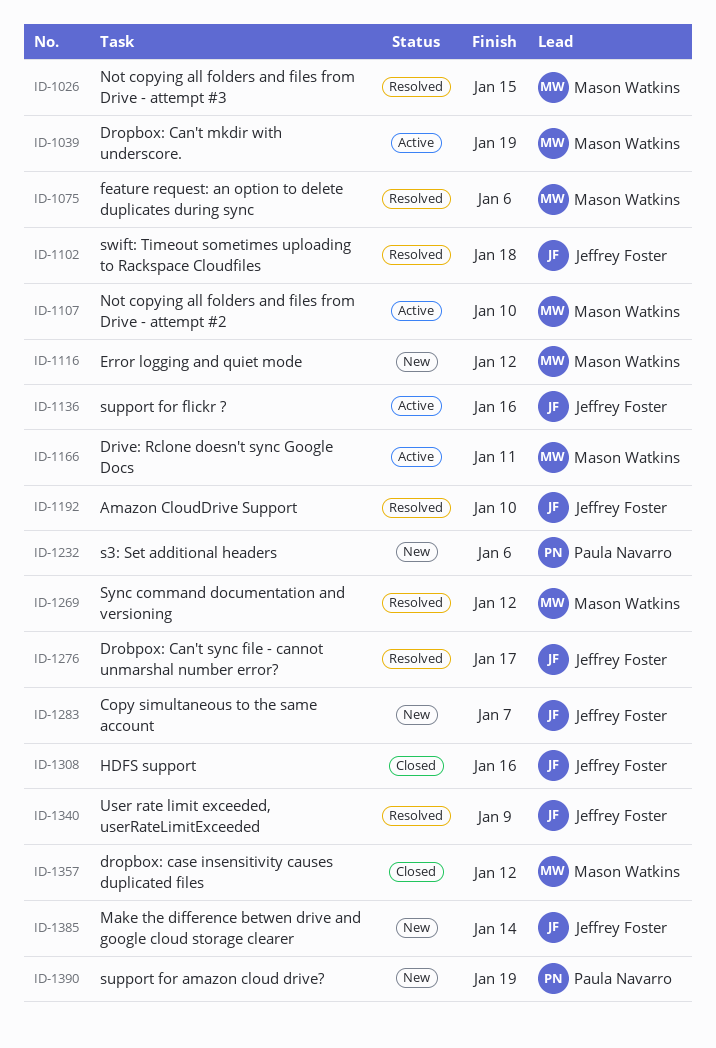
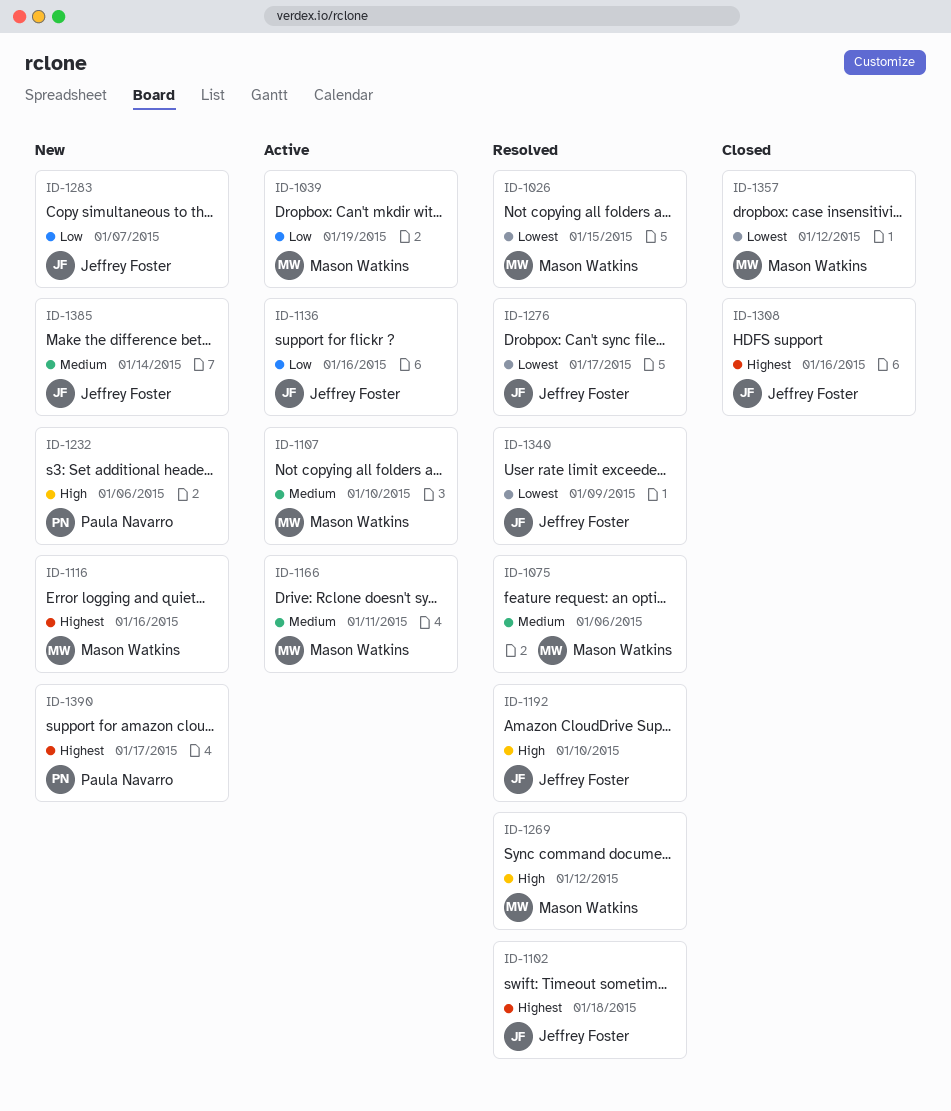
ID-1116, due: Jan 12 -> Jan 16
ID-1390, due: Jan 19 -> Jan 17

